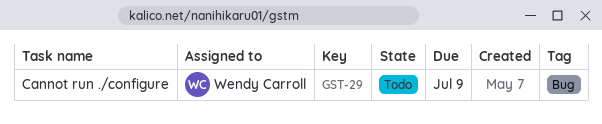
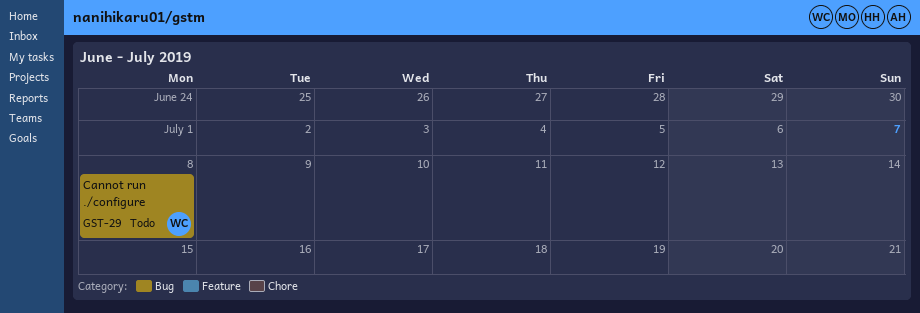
GST-29, due: Jul 9 -> Jul 8

